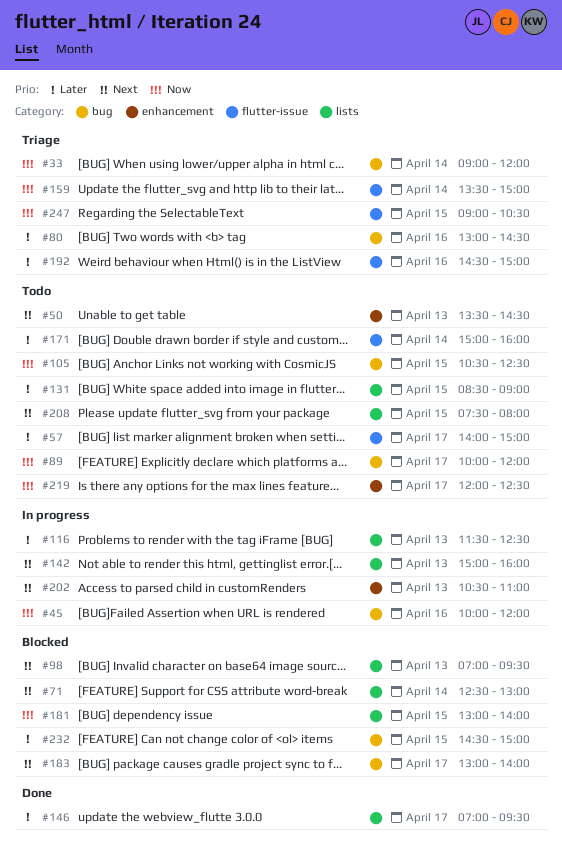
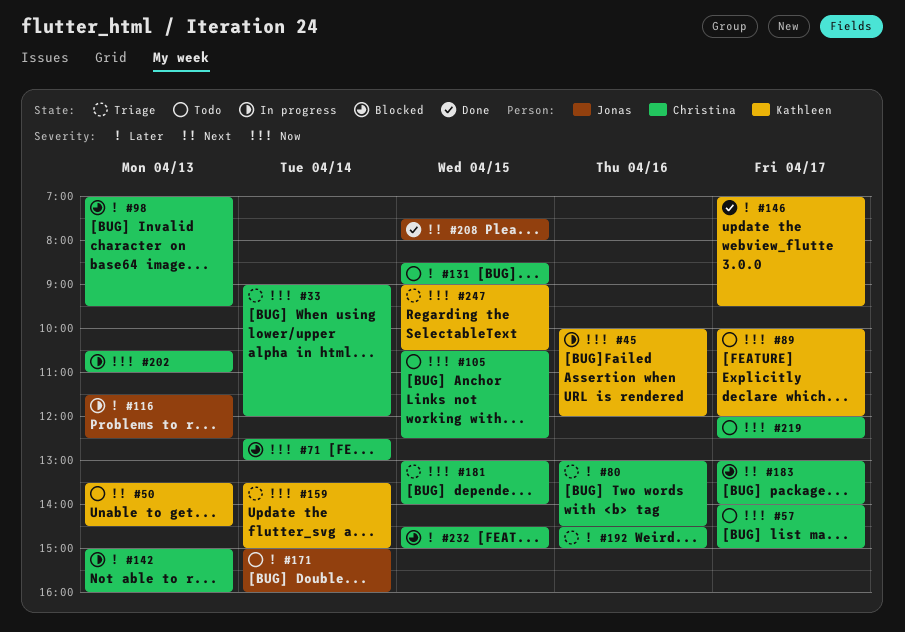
#57, priority: Later -> Now
#71, priority: Next -> Now
#98, priority: Next -> Later
#142, priority: Next -> Later
#181, status: Blocked -> Triage
#202, priority: Next -> Now
#208, status: Todo -> Done

